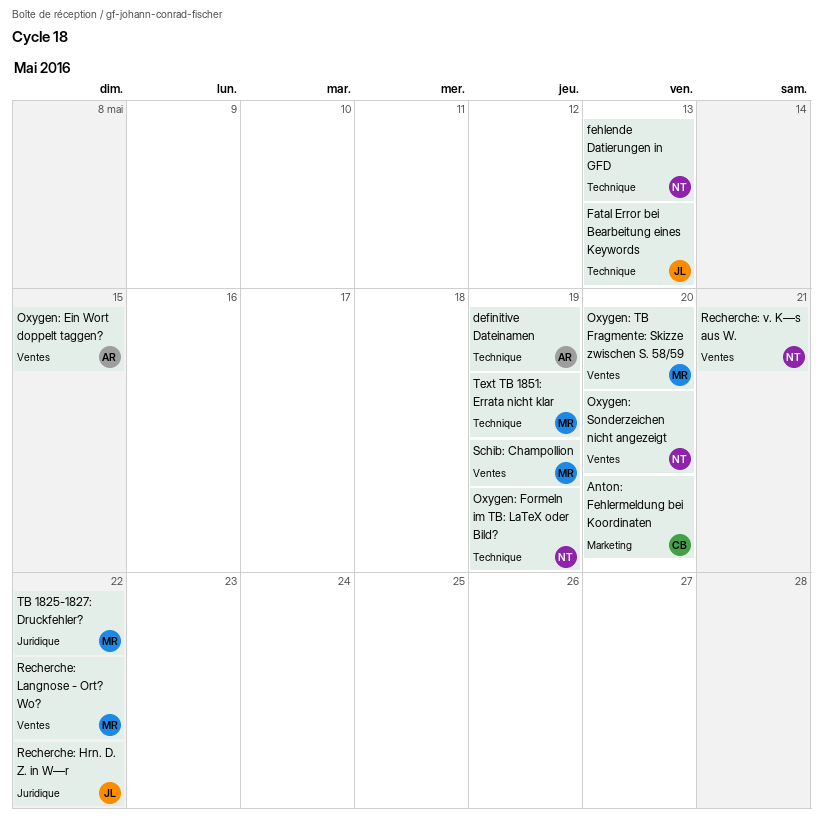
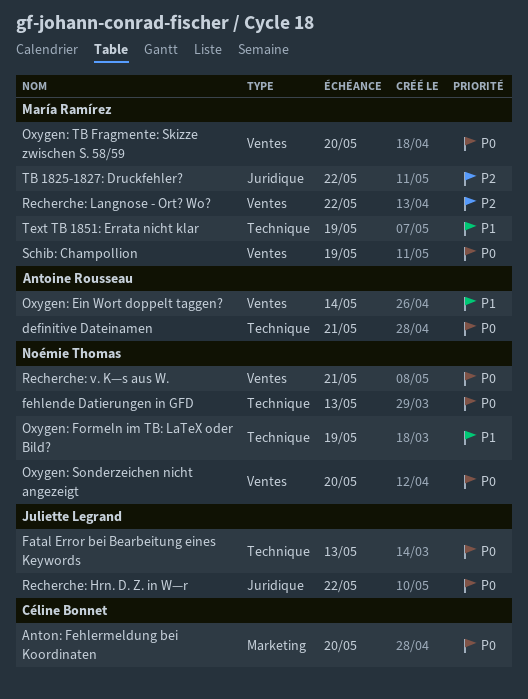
definitive Dateinamen, due: May 19 -> May 21
Oxygen: Ein Wort doppelt taggen?, due: May 15 -> May 14

